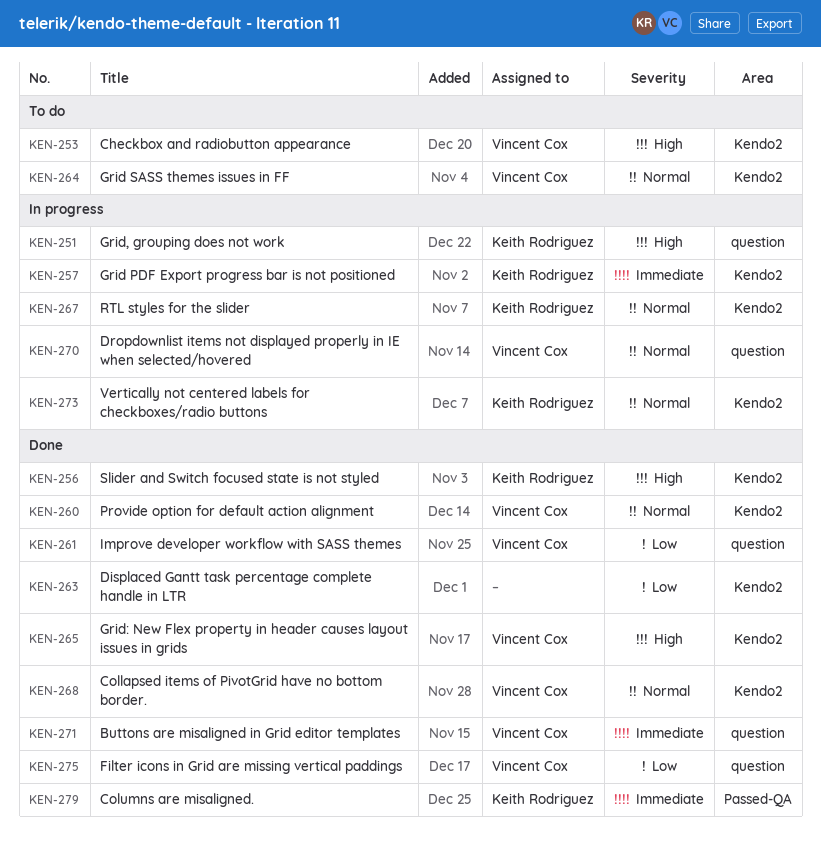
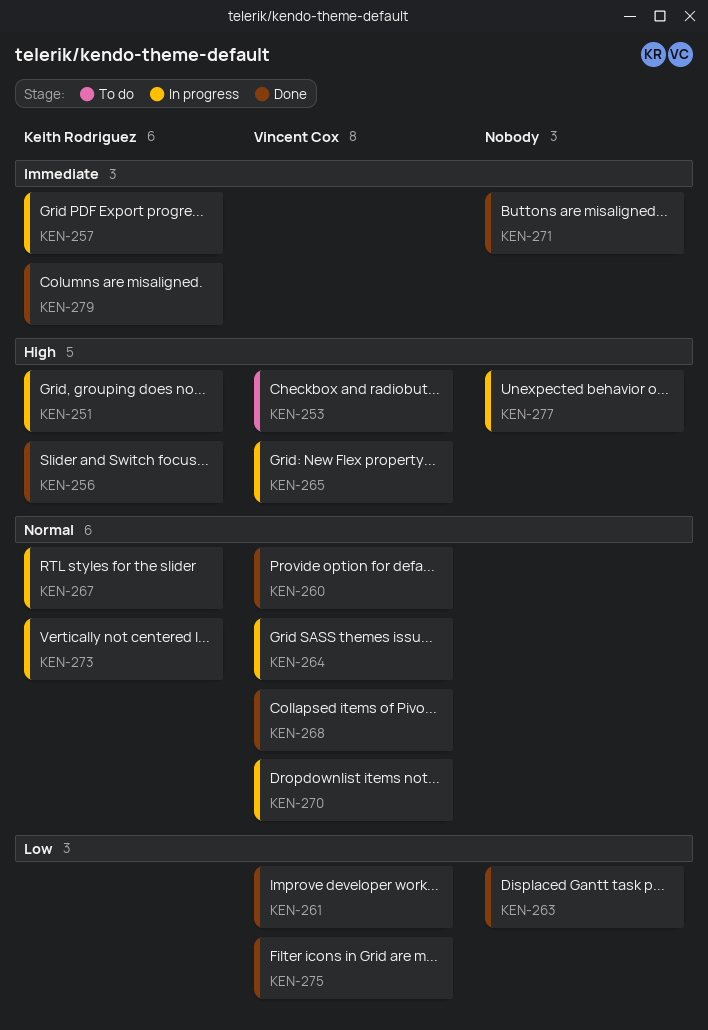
KEN-264, status: To do -> In progress
KEN-265, status: Done -> In progress
KEN-271, owner: Vincent Cox -> none
KEN-277: none -> present

